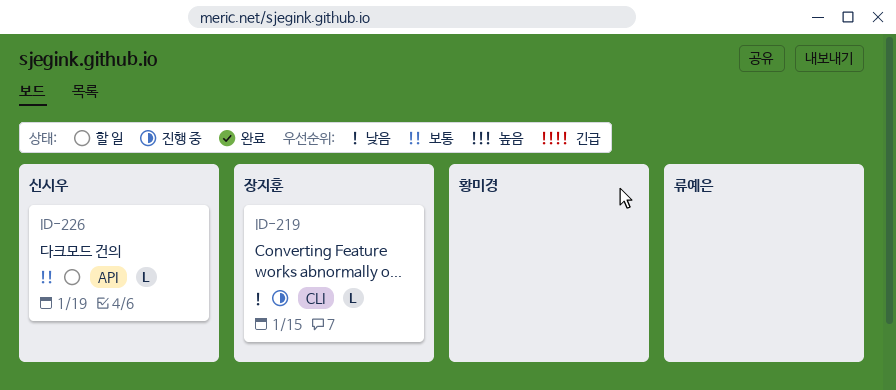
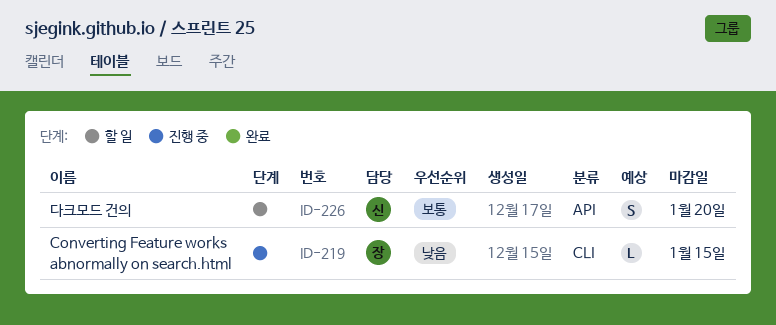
ID-226, estimate: L -> S
ID-226, due: Jan 19 -> Jan 20

